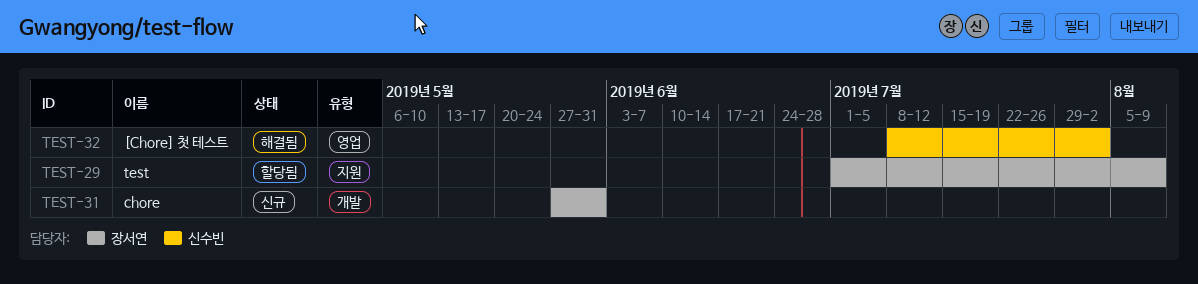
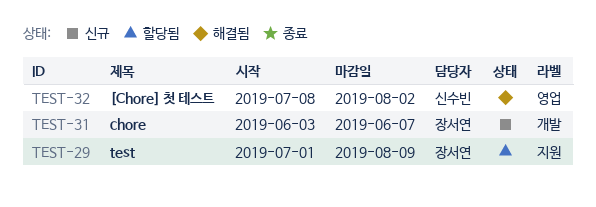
TEST-31, start: May 27 -> Jun 3
TEST-31, due: May 31 -> Jun 7

